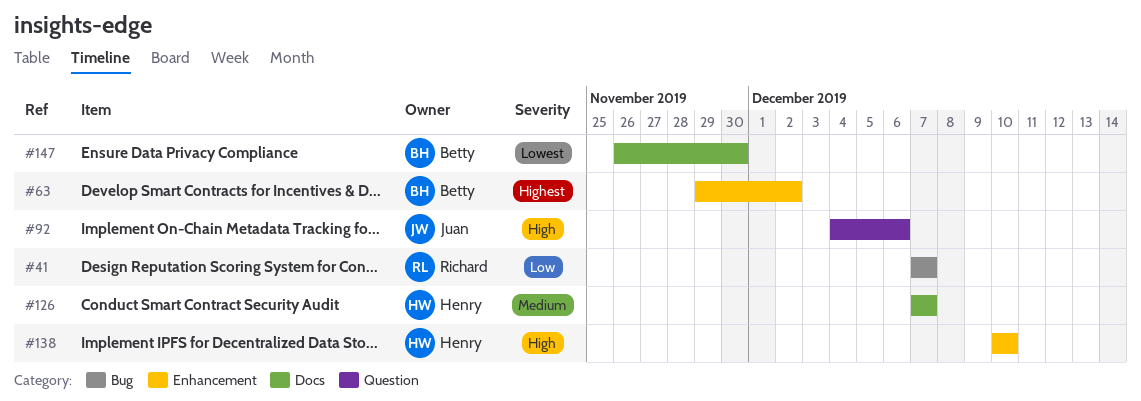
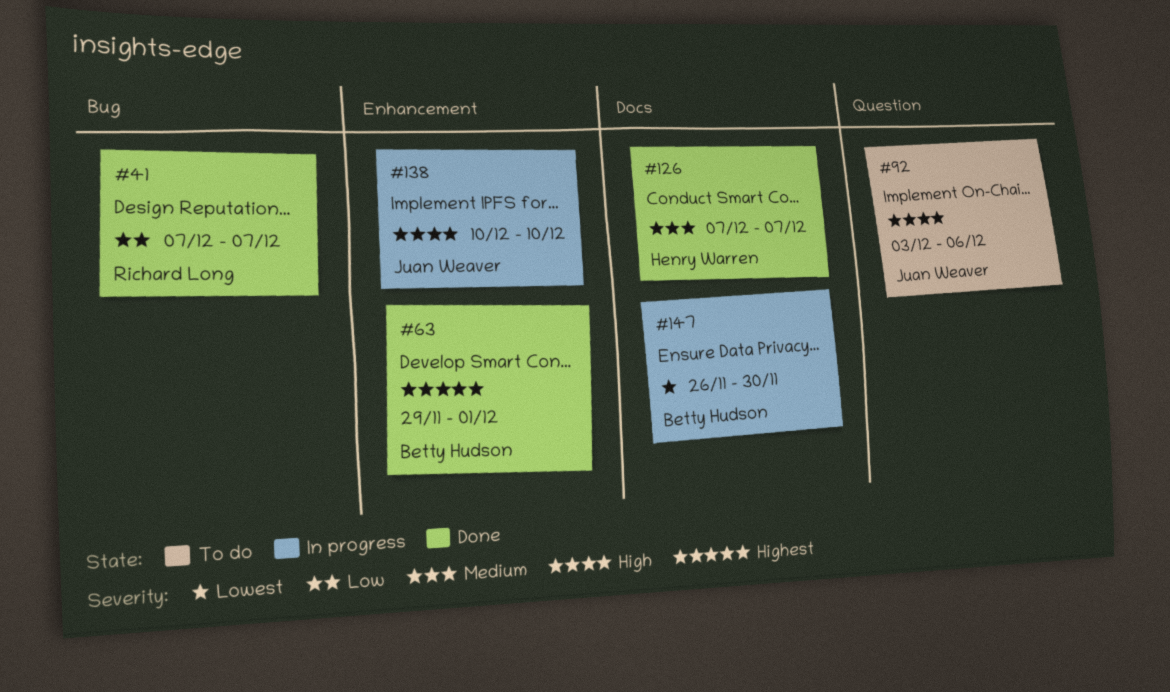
#63, due: Dec 2 -> Dec 1
#92, start: Dec 4 -> Dec 3
#138, owner: Henry Warren -> Juan Weaver

